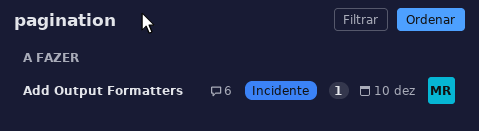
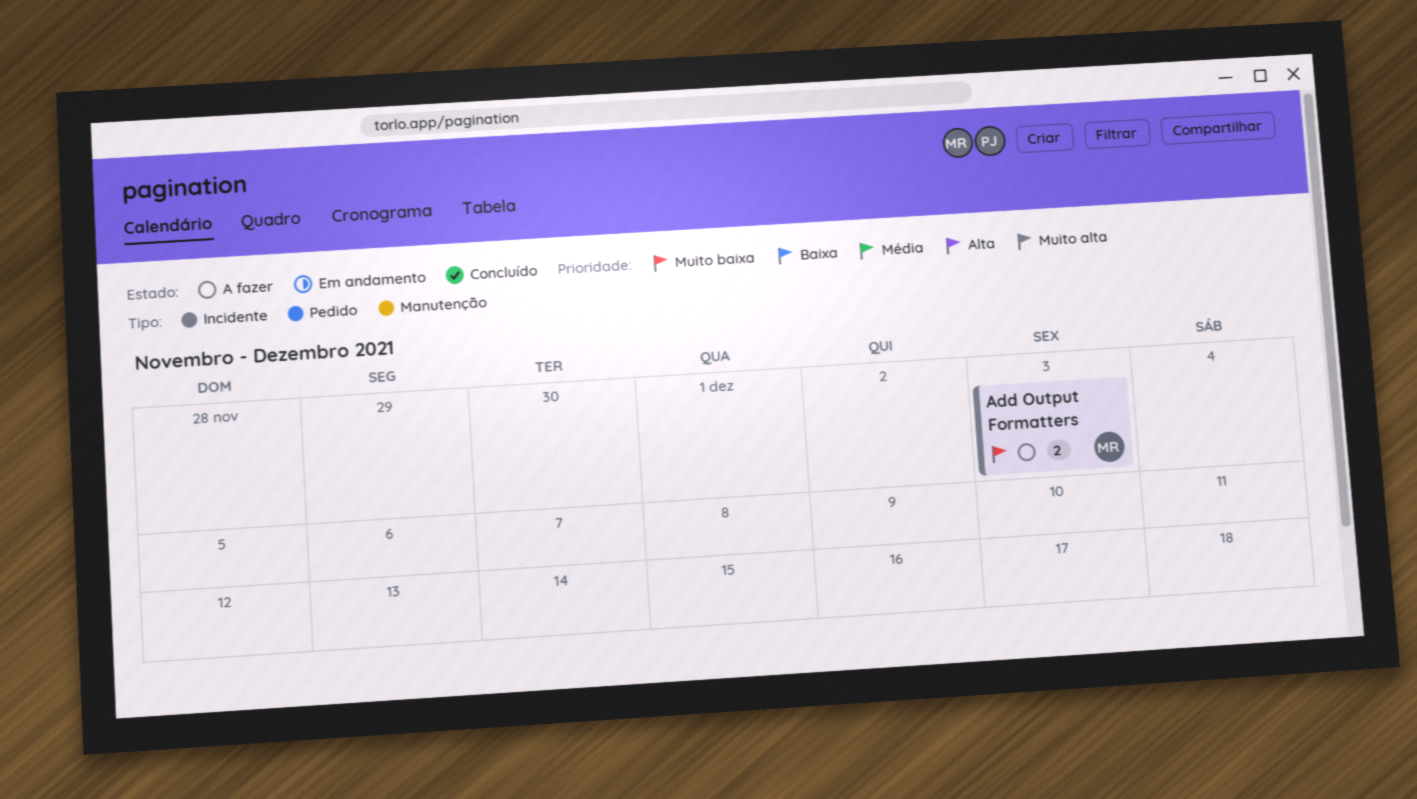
Add Output Formatters, estimate: 1 -> 2
Add Output Formatters, due: Dec 10 -> Dec 3

